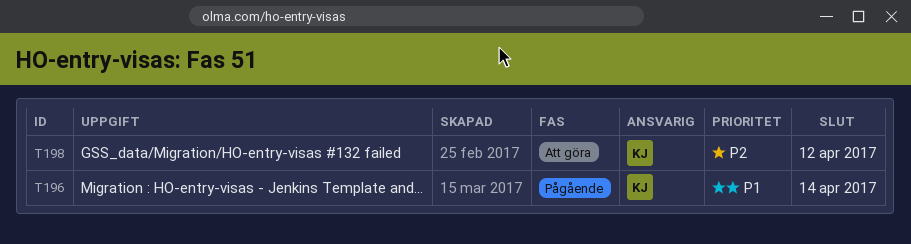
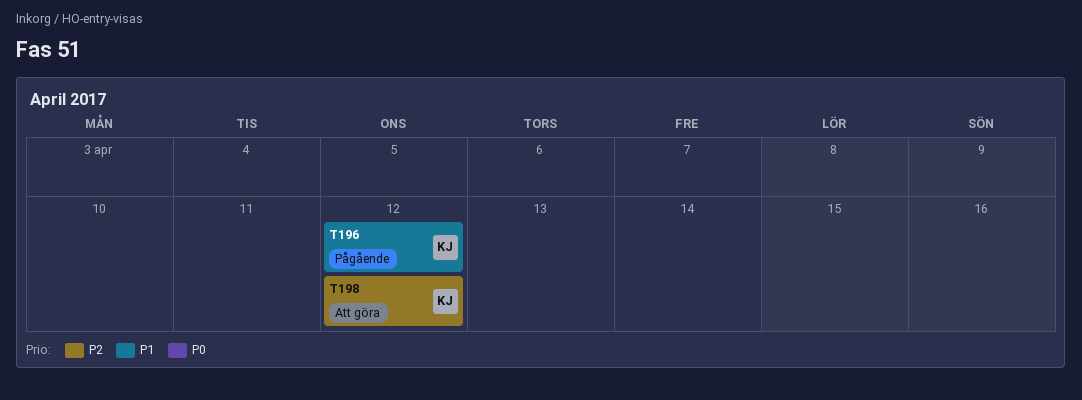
T196, due: Apr 14 -> Apr 12

